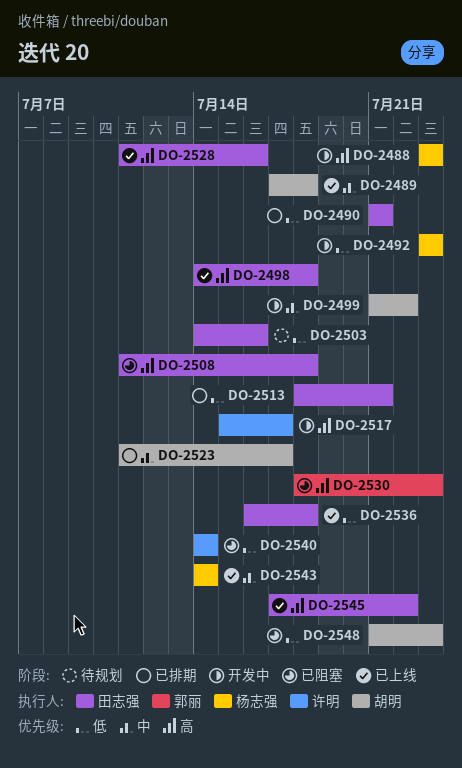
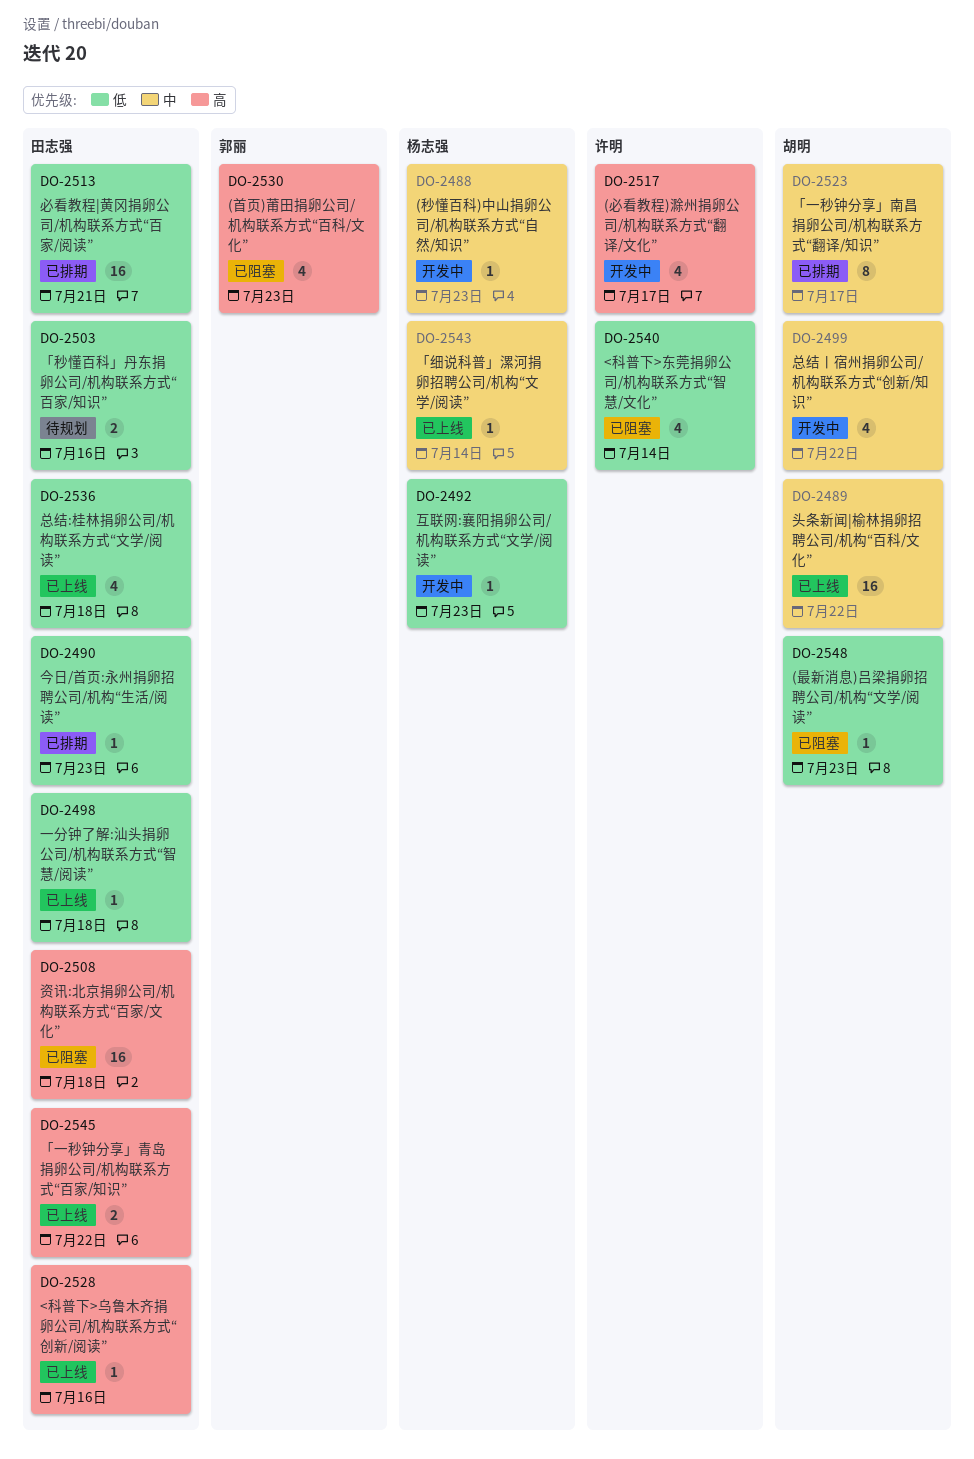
DO-2488, priority: 高 -> 中
DO-2489, due: Jul 18 -> Jul 22
DO-2490, due: Jul 21 -> Jul 23
DO-2498, priority: 高 -> 低

